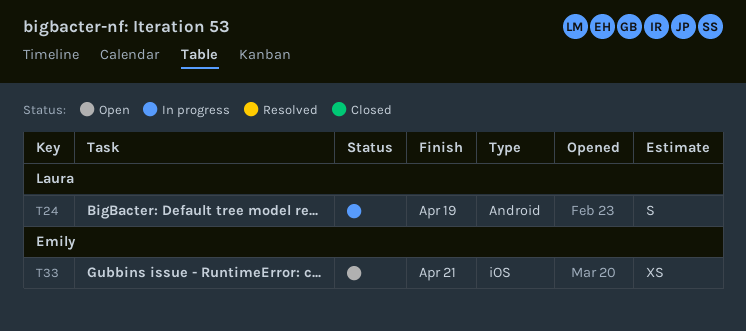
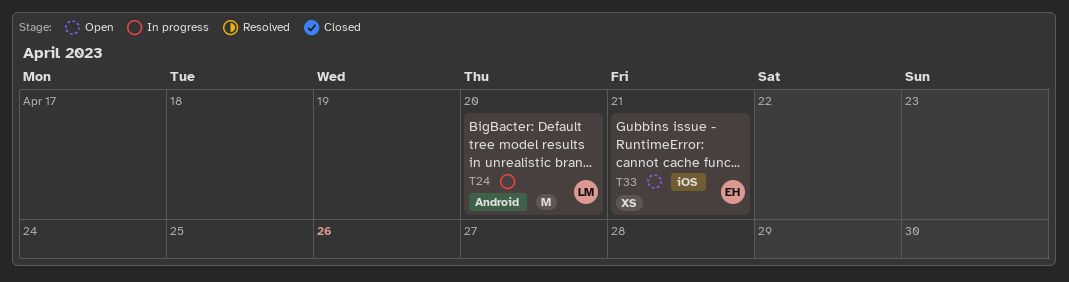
T24, estimate: S -> M
T24, due: Apr 19 -> Apr 20

